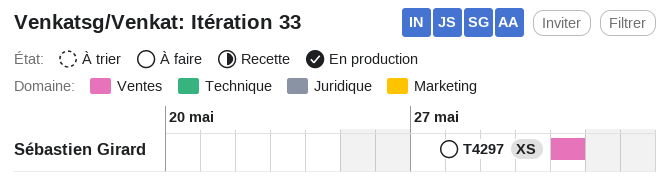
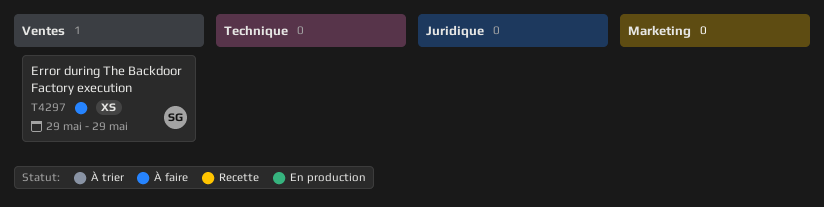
T4297, start: May 31 -> May 29
T4297, due: May 31 -> May 29

